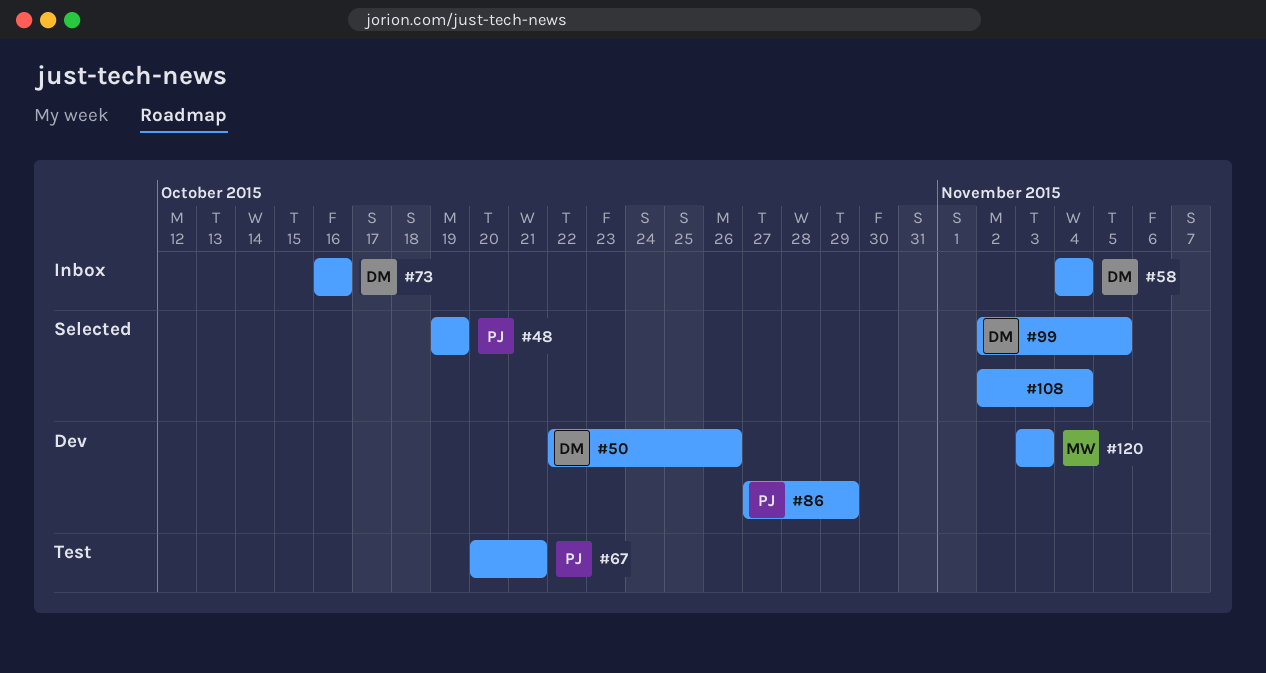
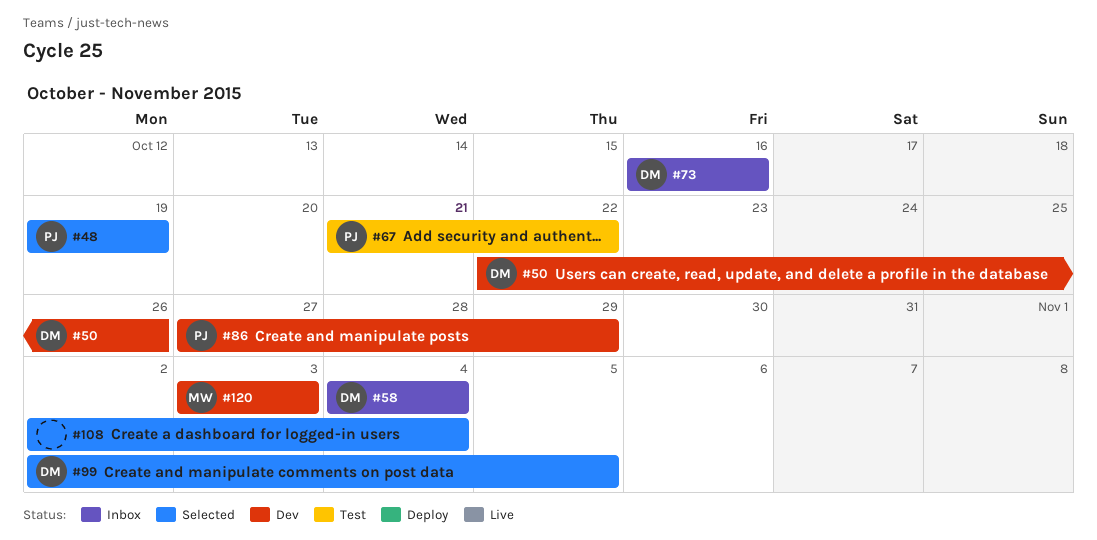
#67, start: Oct 20 -> Oct 21
#67, due: Oct 21 -> Oct 22

